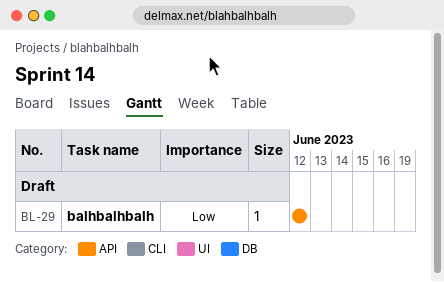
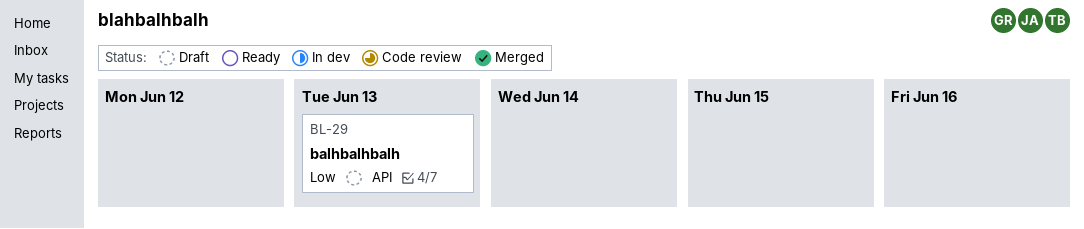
BL-29, due: Jun 12 -> Jun 13

